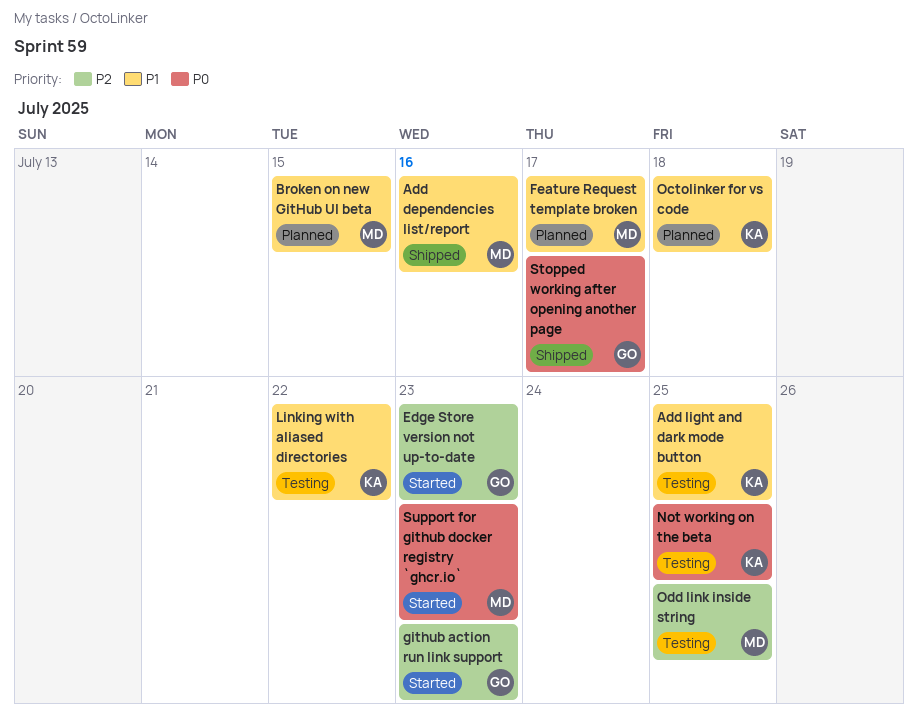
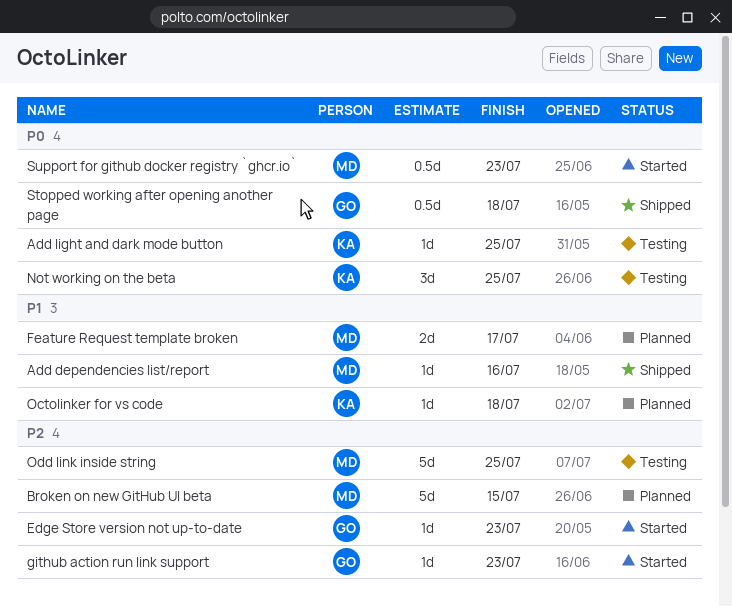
Add light and dark mode button, priority: P1 -> P0
Broken on new GitHub UI beta, priority: P1 -> P2
Linking with aliased directories: present -> none
Stopped working after opening another page, due: Jul 17 -> Jul 18

